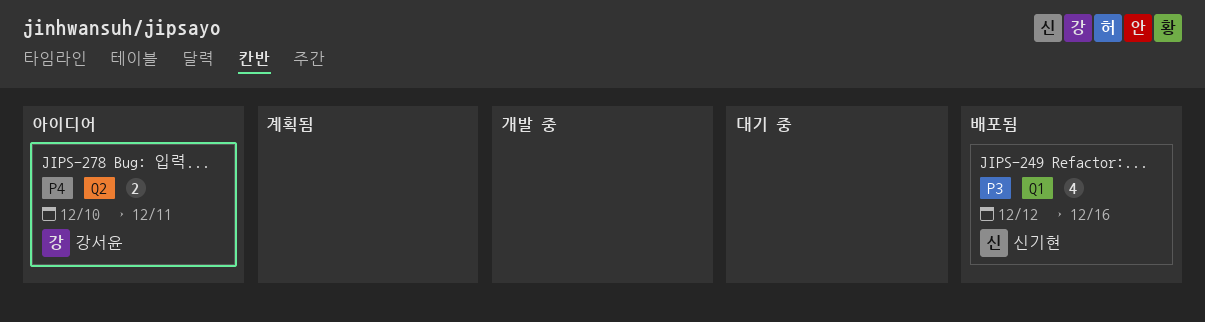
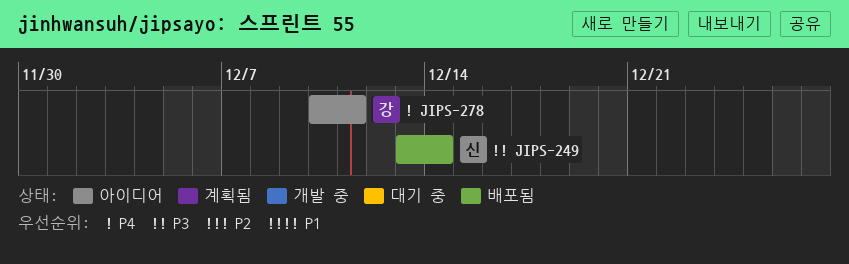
JIPS-249, start: Dec 12 -> Dec 13
JIPS-249, due: Dec 16 -> Dec 14

